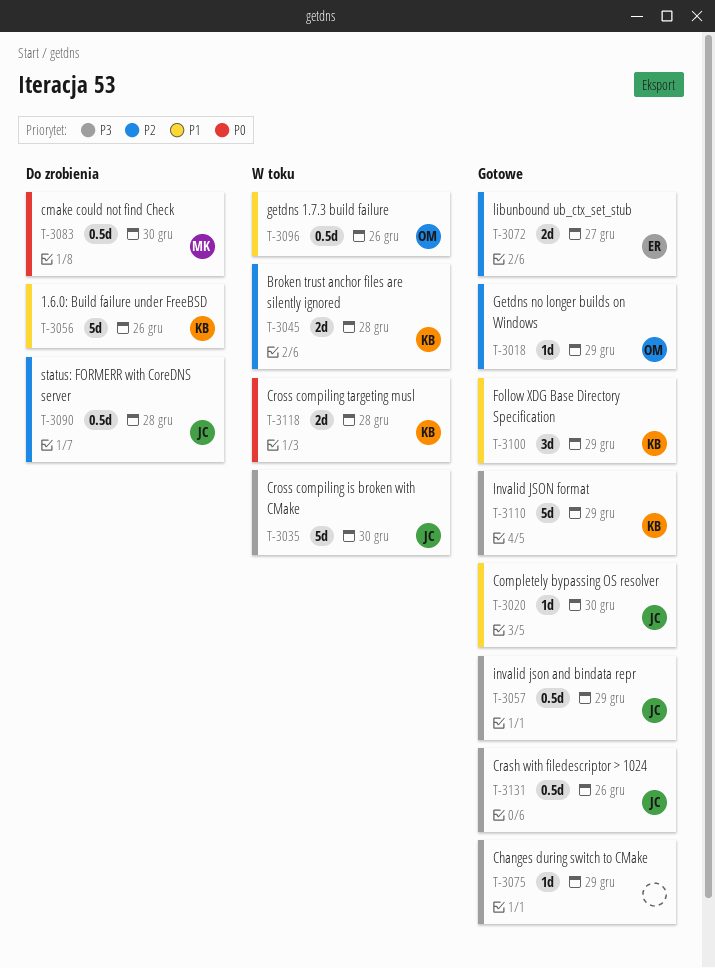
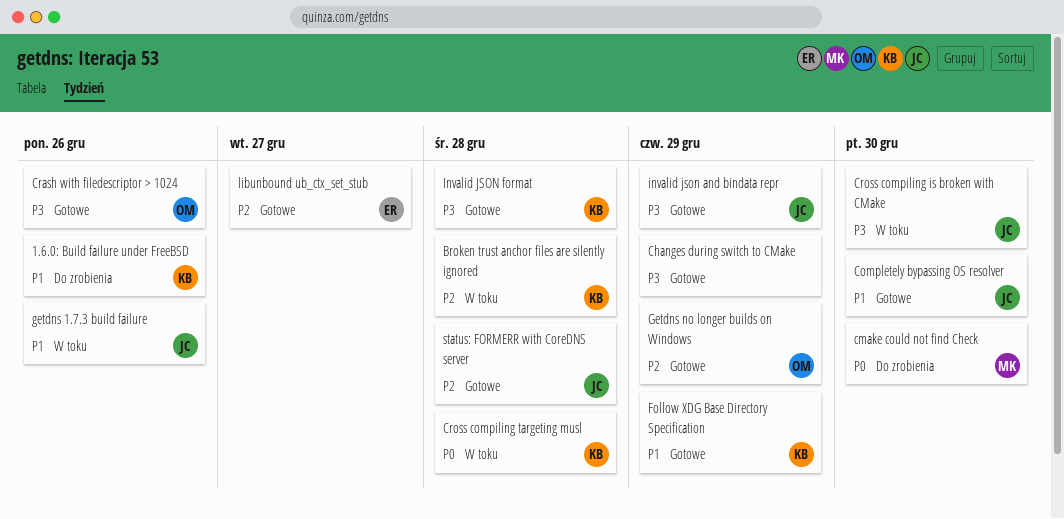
Crash with filedescriptor > 1024, owner: JC -> OM
getdns 1.7.3 build failure, owner: OM -> JC
Invalid JSON format, due: Dec 29 -> Dec 28
status: FORMERR with CoreDNS server, status: Do zrobienia -> Gotowe

